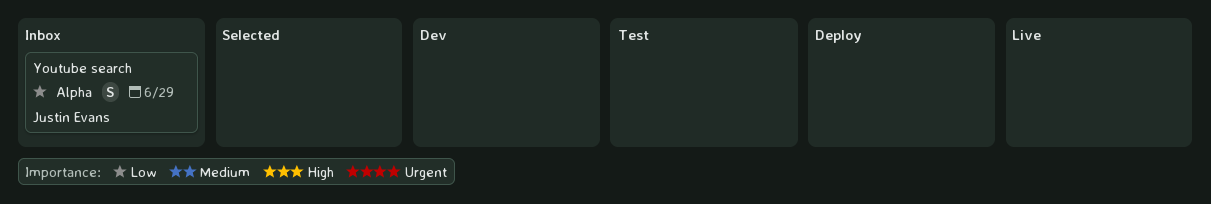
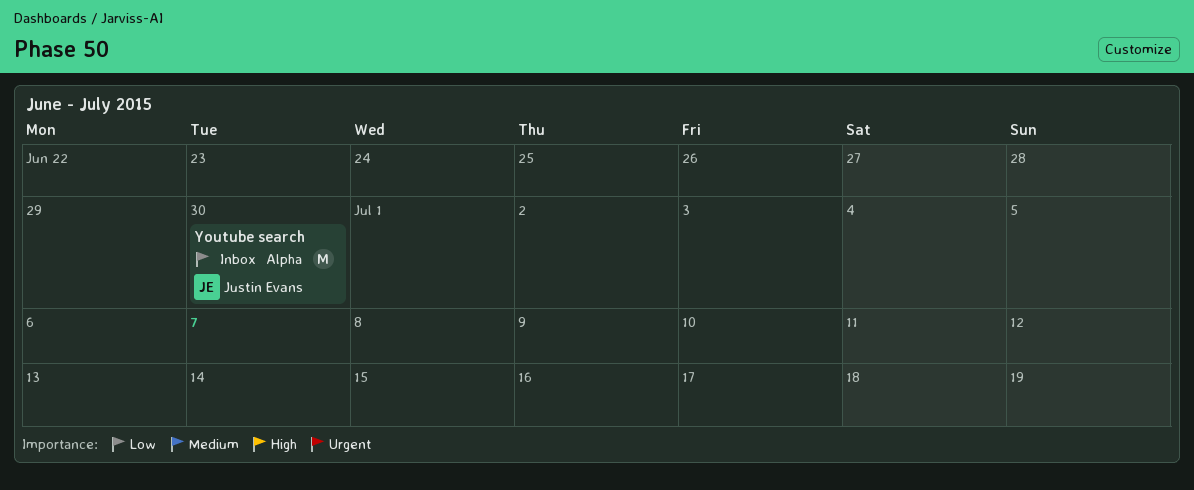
Youtube search, estimate: S -> M
Youtube search, due: Jun 29 -> Jun 30

